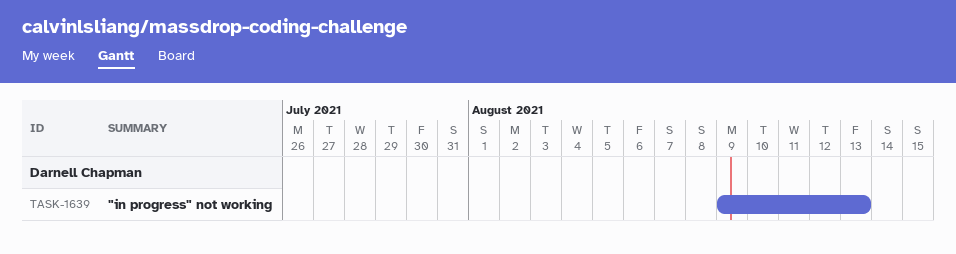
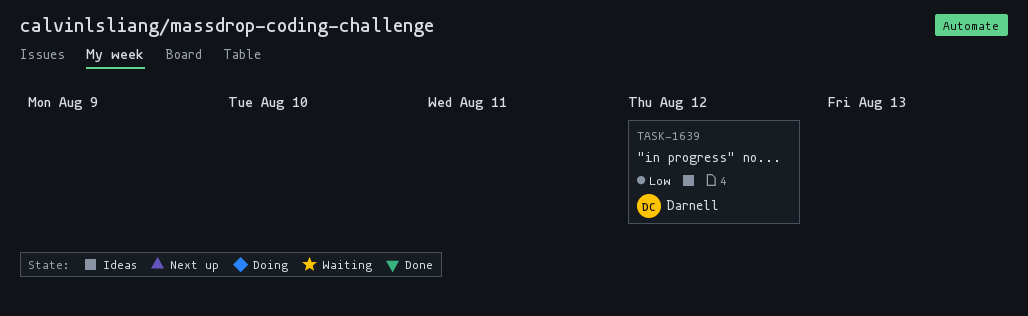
TASK-1639, due: Aug 13 -> Aug 12

